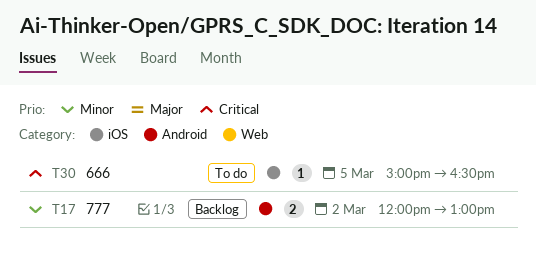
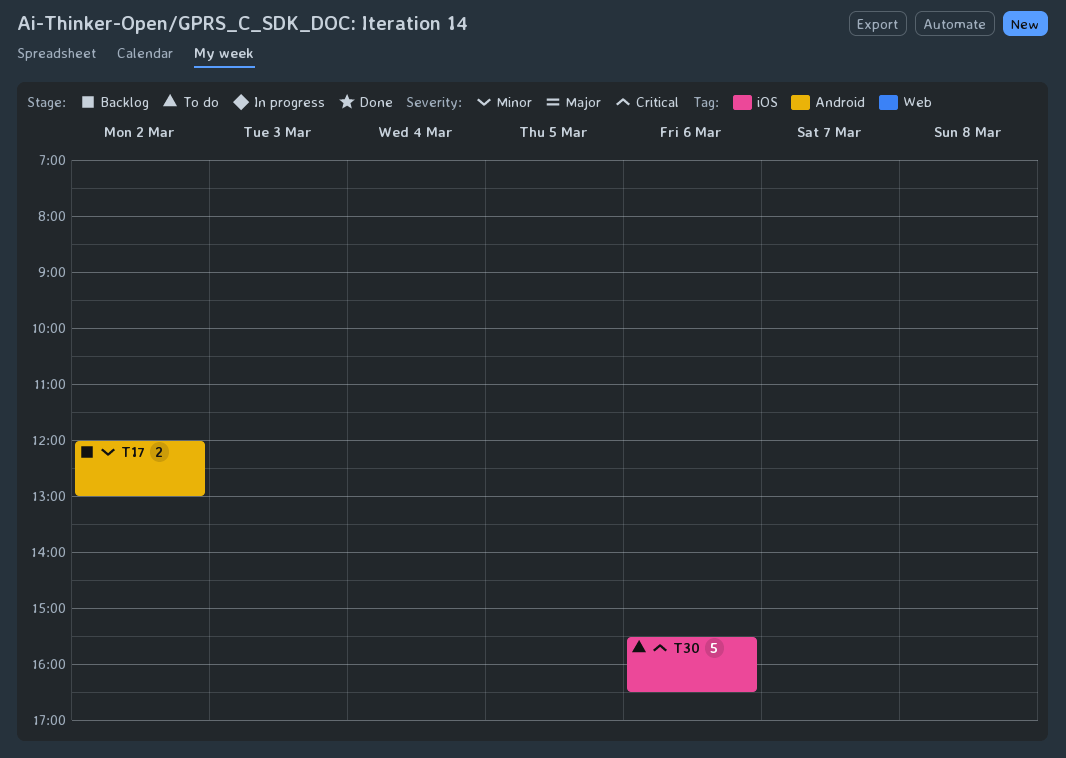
T30, estimate: 1 -> 5
T30, day: Mar 5 -> Mar 6
T30, begins: 15:00 -> 15:30

